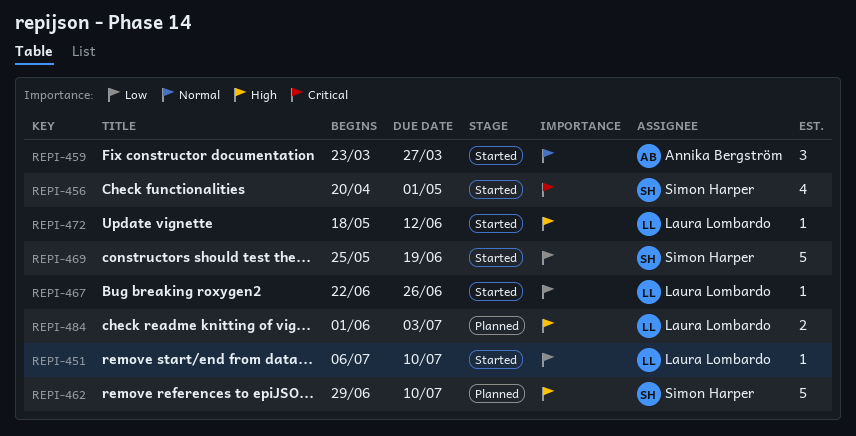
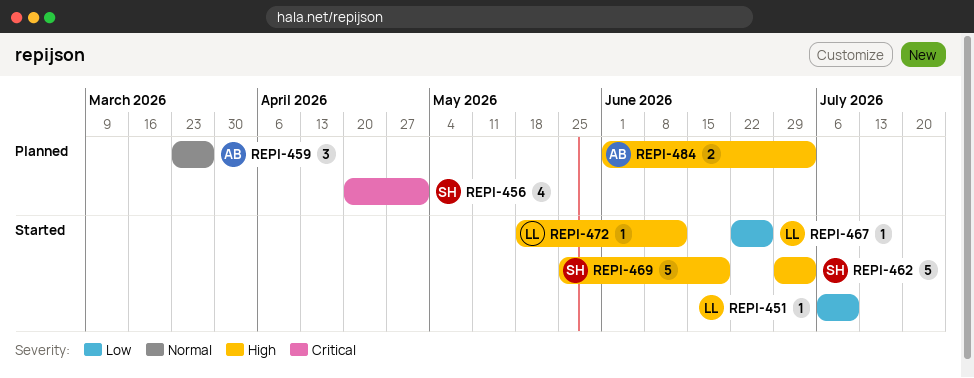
REPI-456, status: Started -> Planned
REPI-459, status: Started -> Planned
REPI-462, status: Planned -> Started
REPI-462, due: Jul 10 -> Jul 3
REPI-469, priority: Low -> High
REPI-484, owner: Laura Lombardo -> Annika Bergström

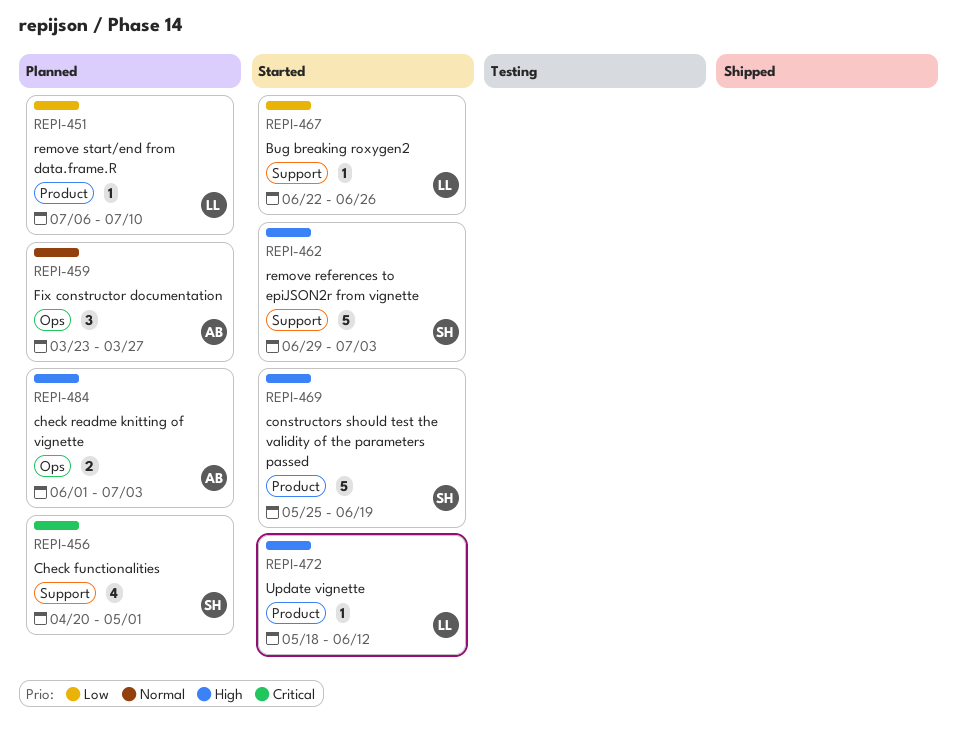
REPI-451, status: Started -> Planned

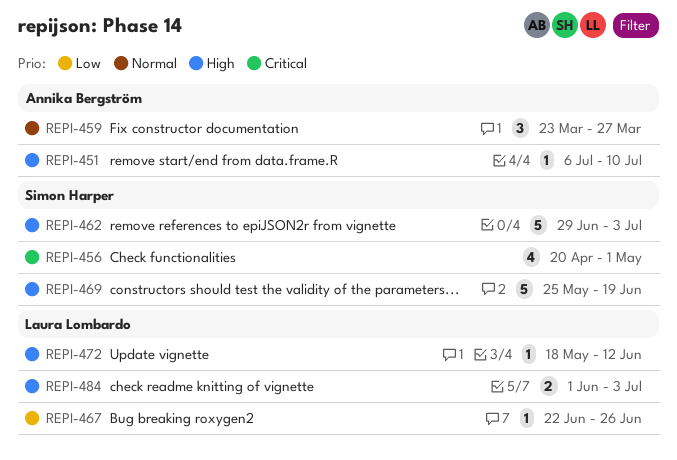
REPI-451, owner: Laura Lombardo -> Annika Bergström
REPI-451, priority: Low -> High
REPI-484, owner: Annika Bergström -> Laura Lombardo

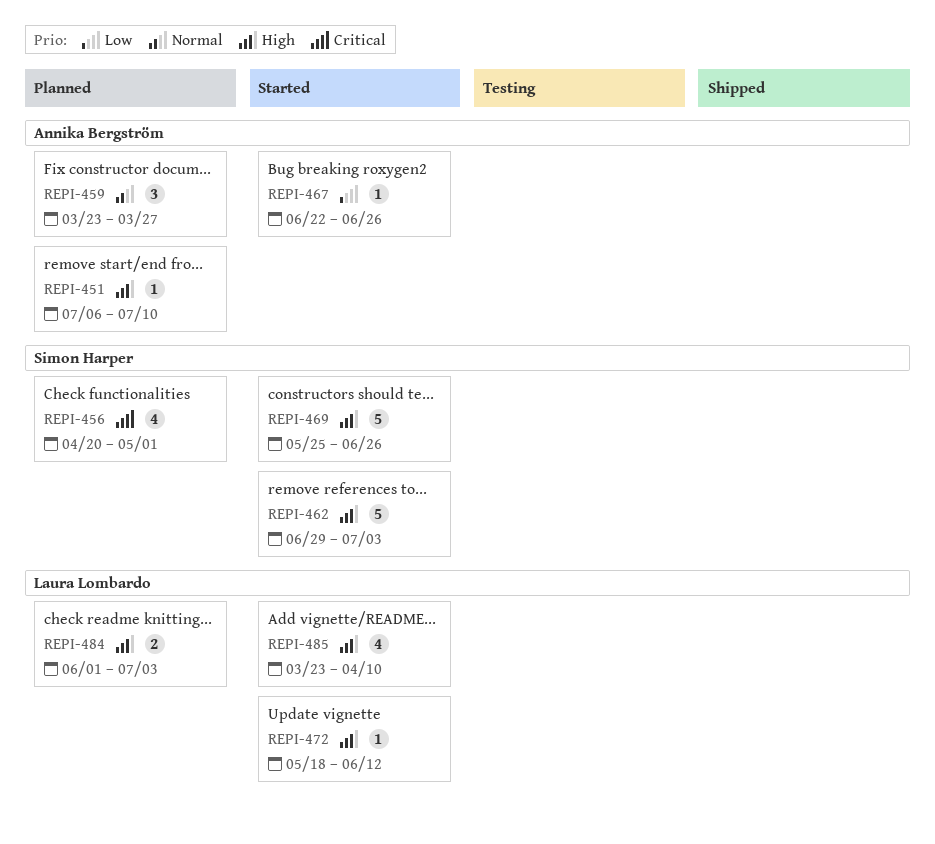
REPI-467, owner: Laura Lombardo -> Annika Bergström
REPI-469, due: Jun 19 -> Jun 26
REPI-485: none -> present

